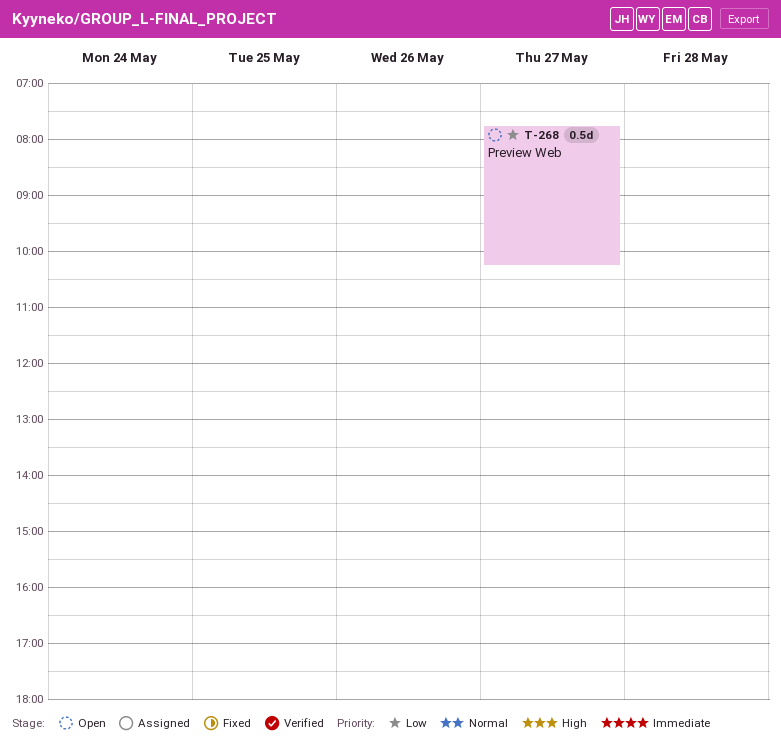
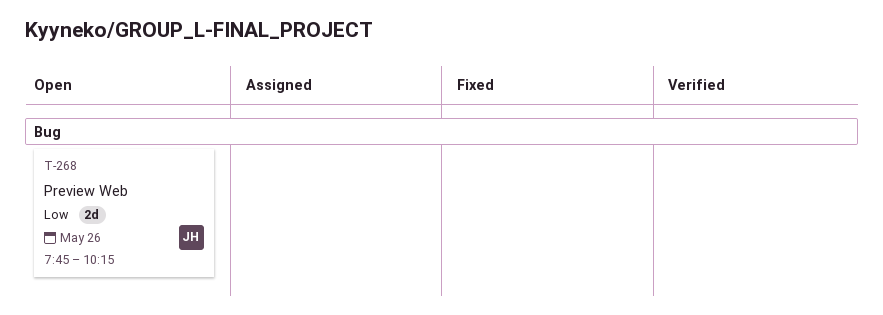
T-268, estimate: 0.5d -> 2d
T-268, day: May 27 -> May 26

